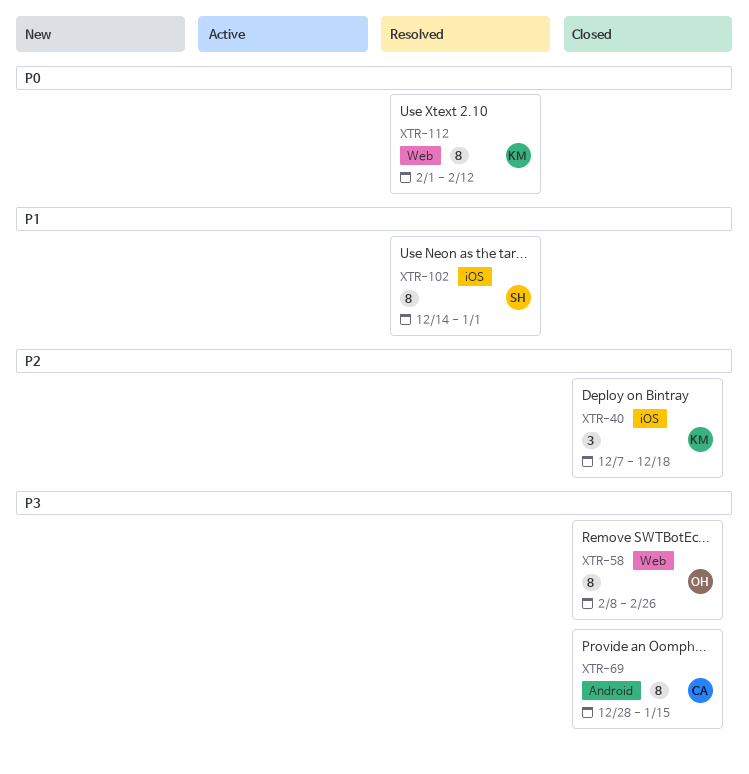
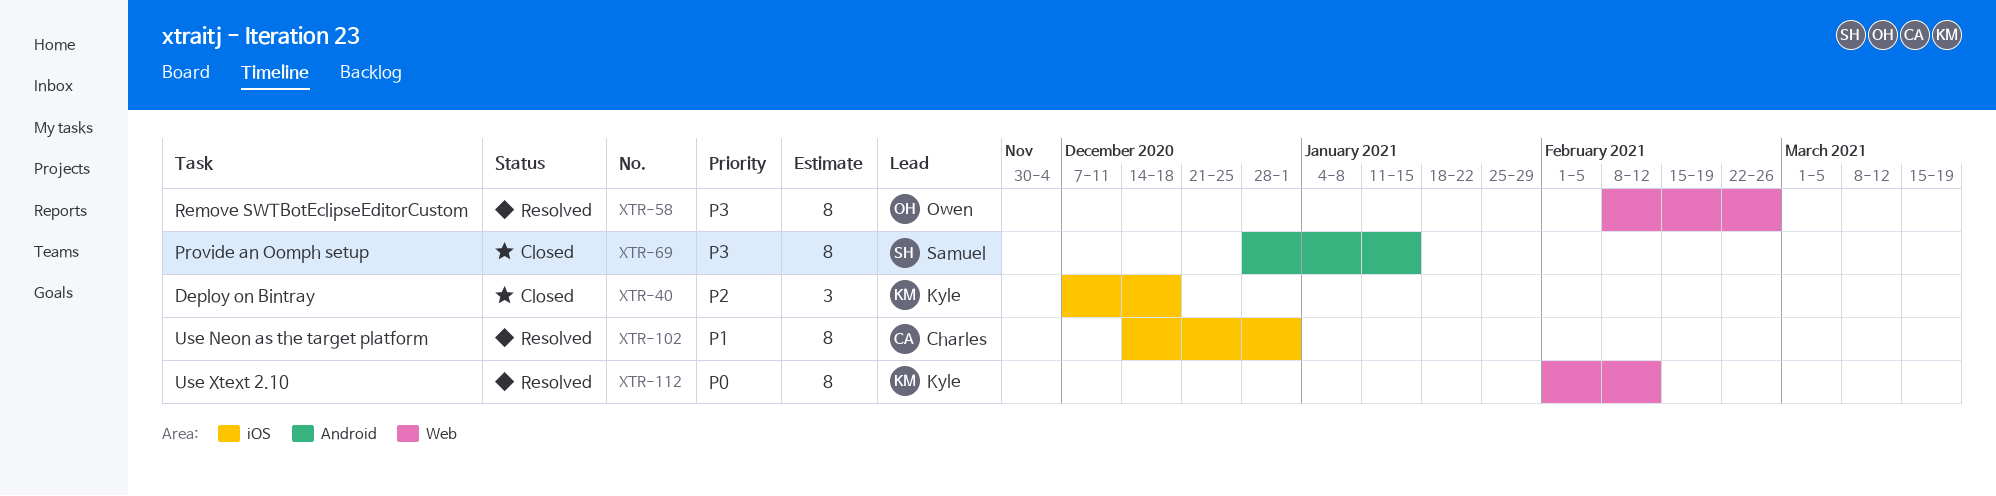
XTR-58, status: Closed -> Resolved
XTR-69, owner: Charles -> Samuel
XTR-102, owner: Samuel -> Charles

